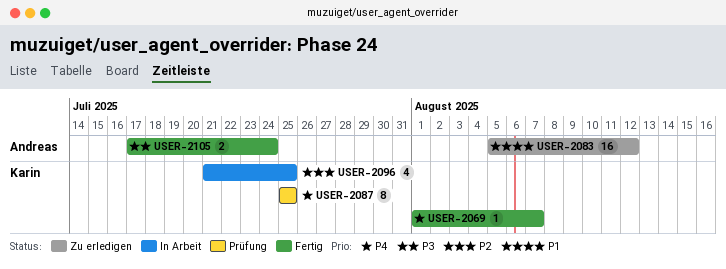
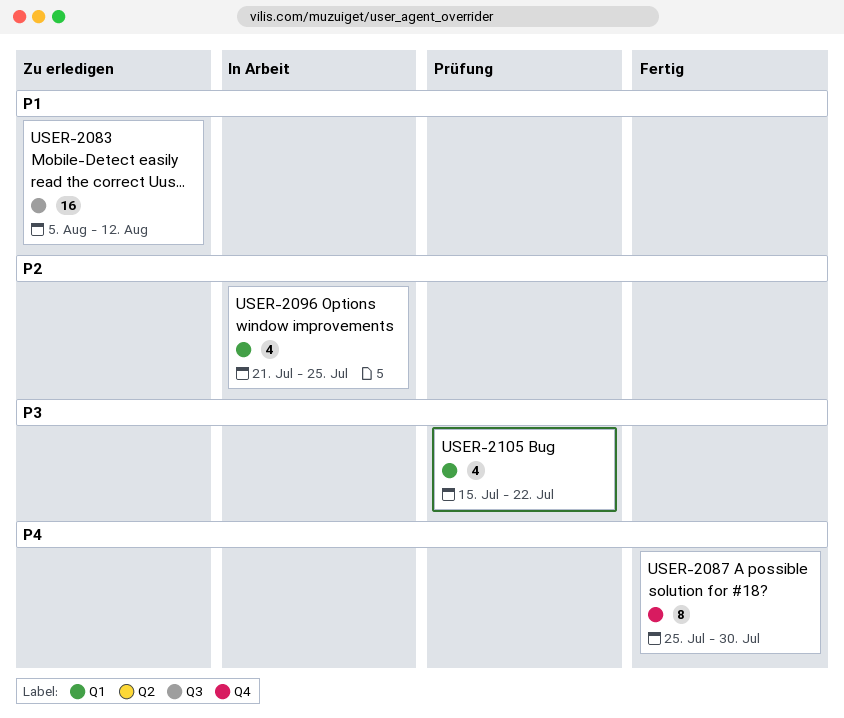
USER-2069: present -> none
USER-2087, status: Prüfung -> Fertig
USER-2087, due: Jul 25 -> Jul 30
USER-2105, status: Fertig -> Prüfung
USER-2105, estimate: 2 -> 4
USER-2105, start: Jul 17 -> Jul 15
USER-2105, due: Jul 24 -> Jul 22

